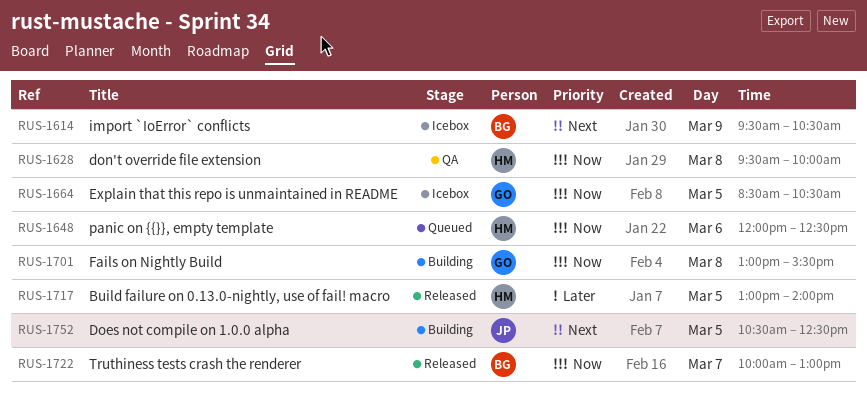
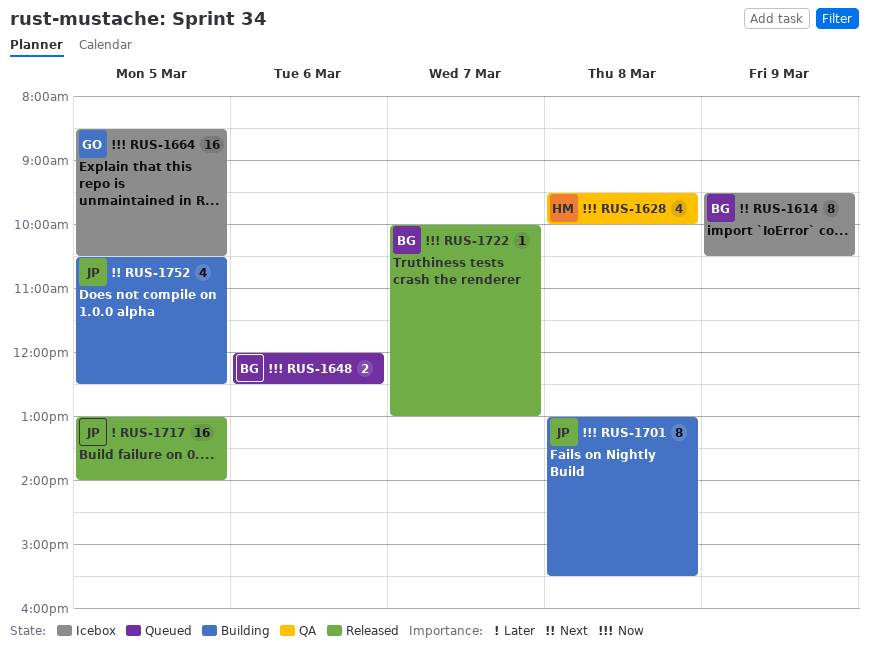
RUS-1648, owner: HM -> BG
RUS-1701, owner: GO -> JP
RUS-1717, owner: HM -> JP

